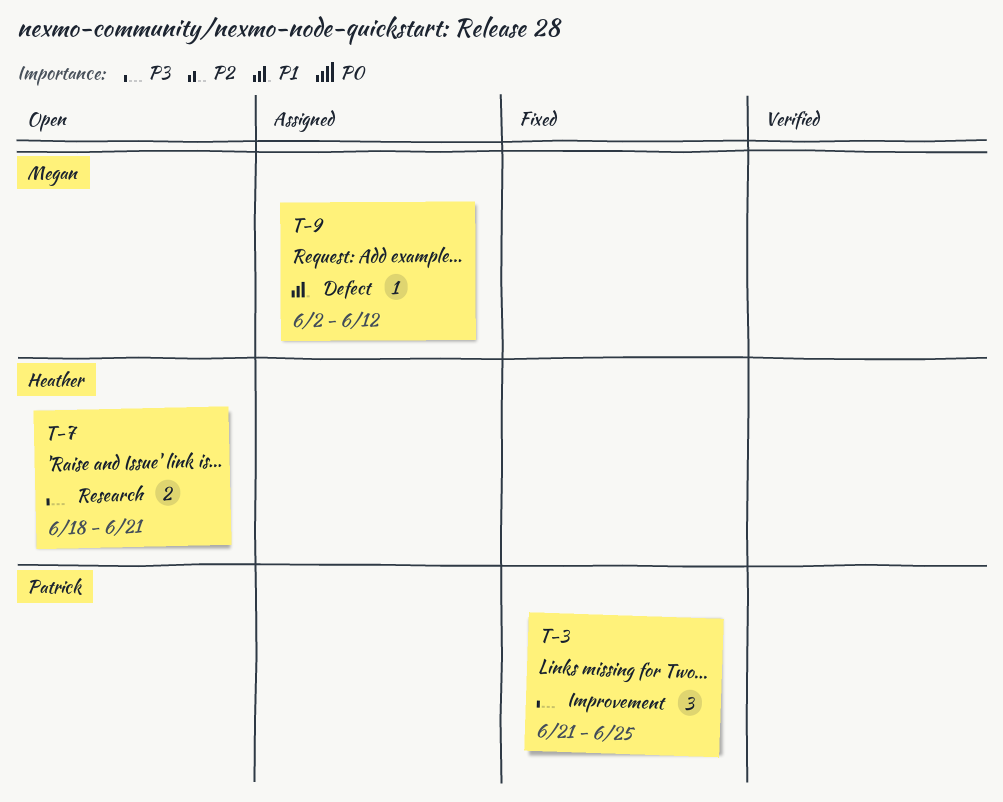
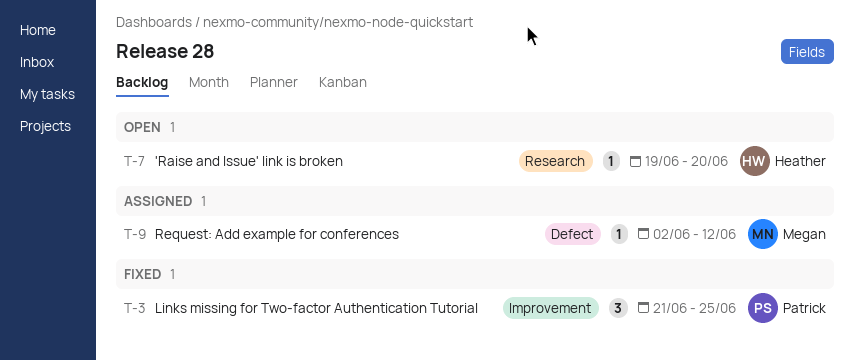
T-7, estimate: 2 -> 1
T-7, start: Jun 18 -> Jun 19
T-7, due: Jun 21 -> Jun 20

